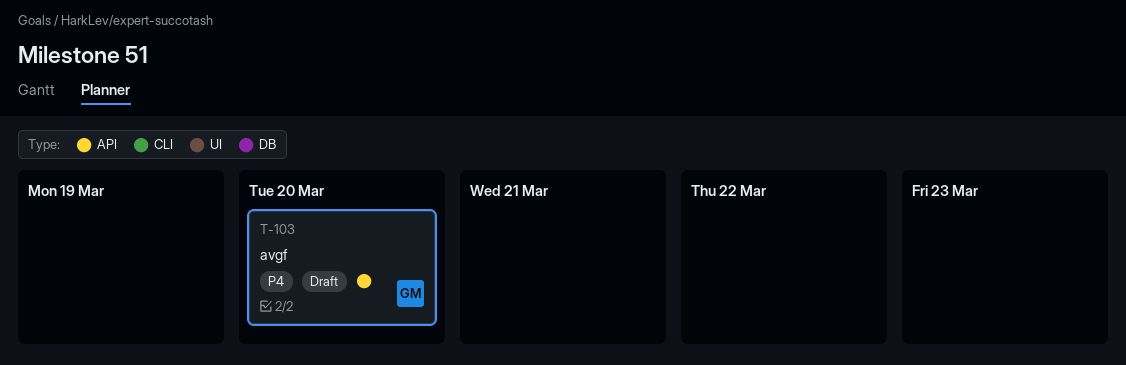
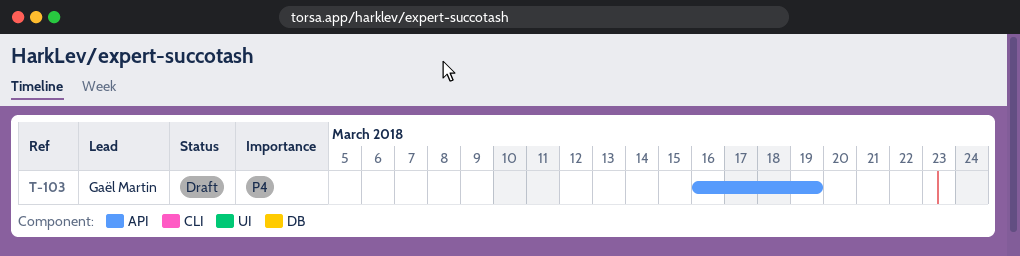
T-103, due: Mar 20 -> Mar 19

